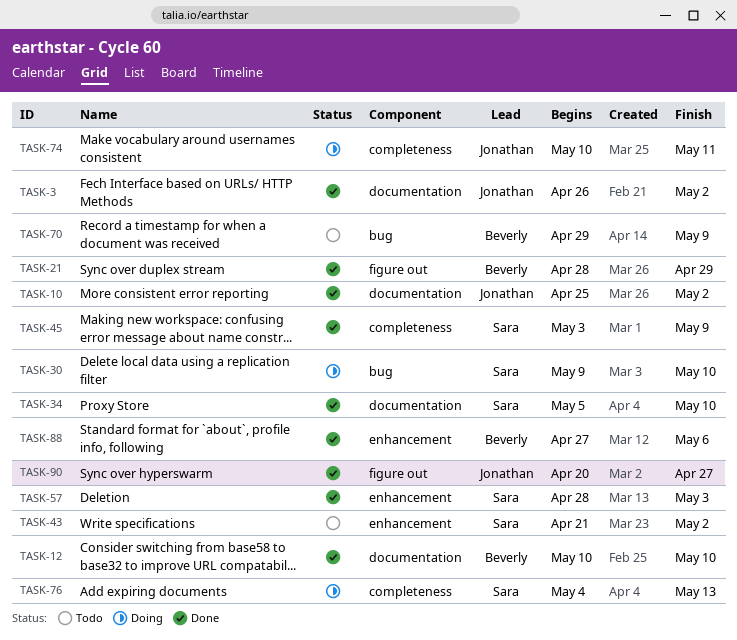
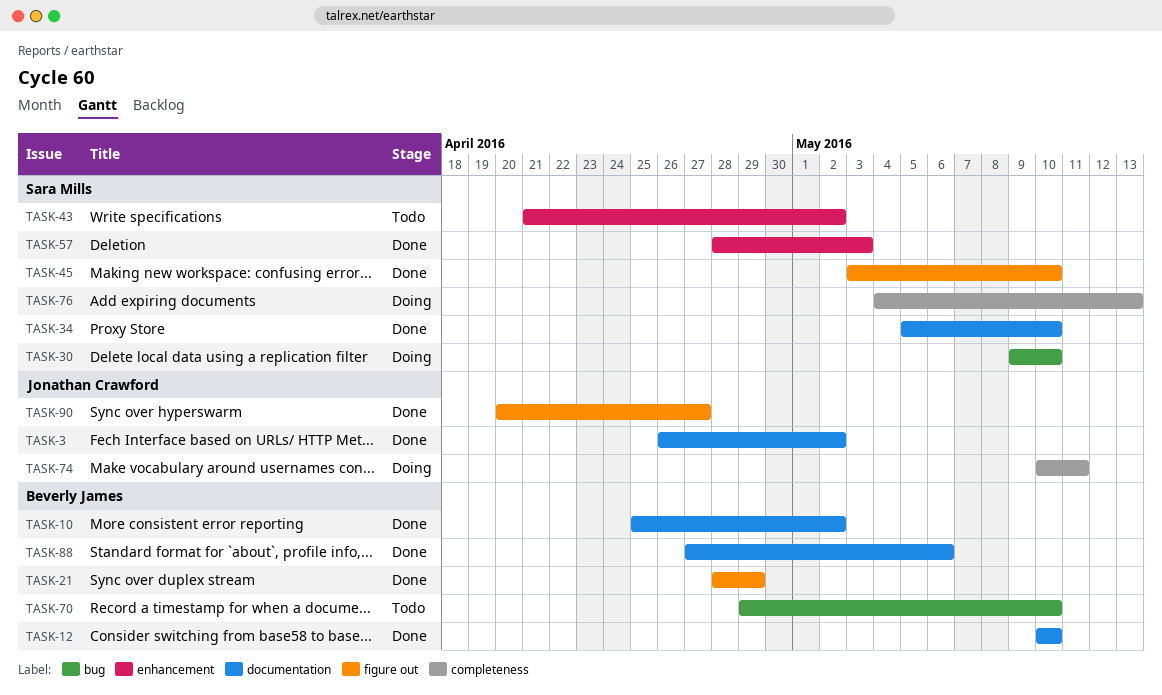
TASK-10, owner: Jonathan Crawford -> Beverly James
TASK-45, label: completeness -> figure out
TASK-45, due: May 9 -> May 10
TASK-70, due: May 9 -> May 10
TASK-88, label: enhancement -> documentation

